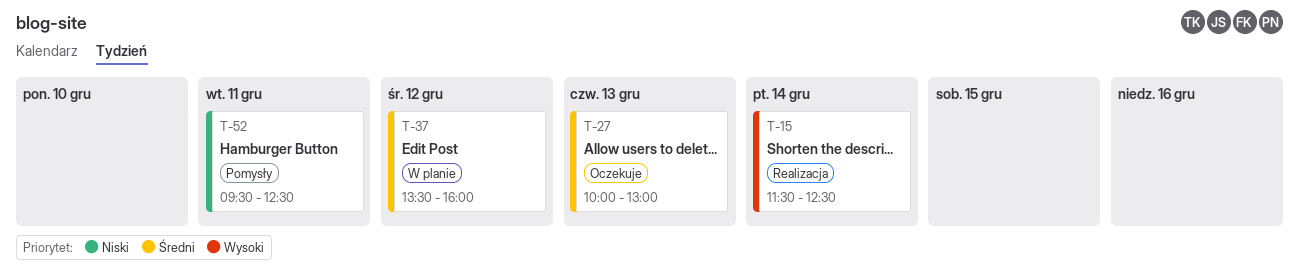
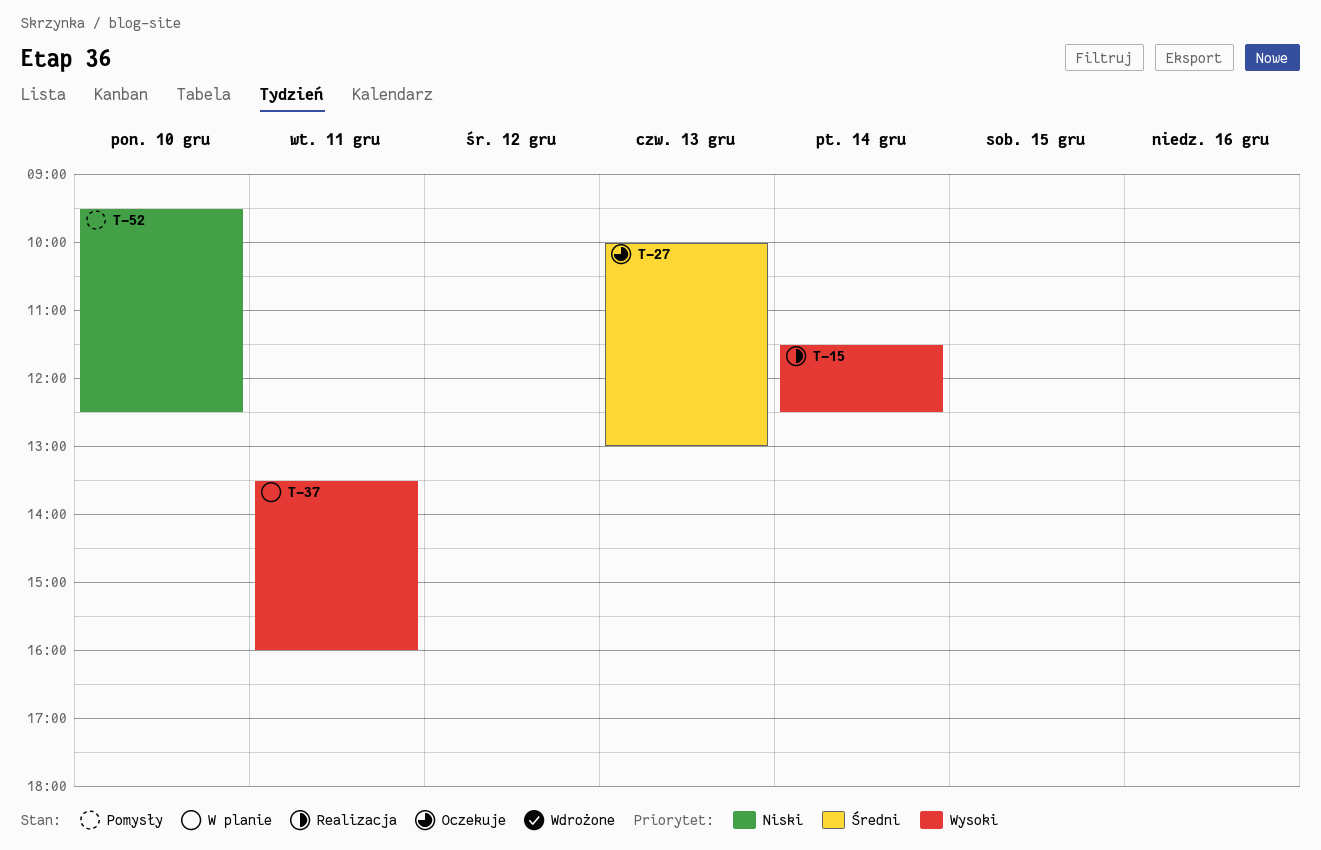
T-37, priority: Średni -> Wysoki
T-37, day: Dec 12 -> Dec 11
T-52, day: Dec 11 -> Dec 10

